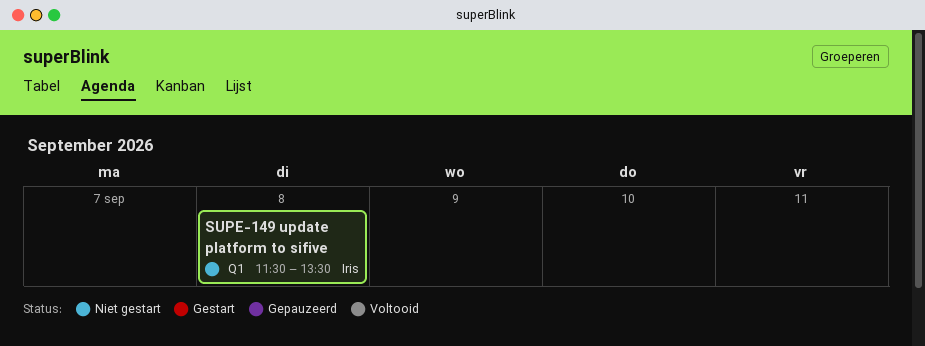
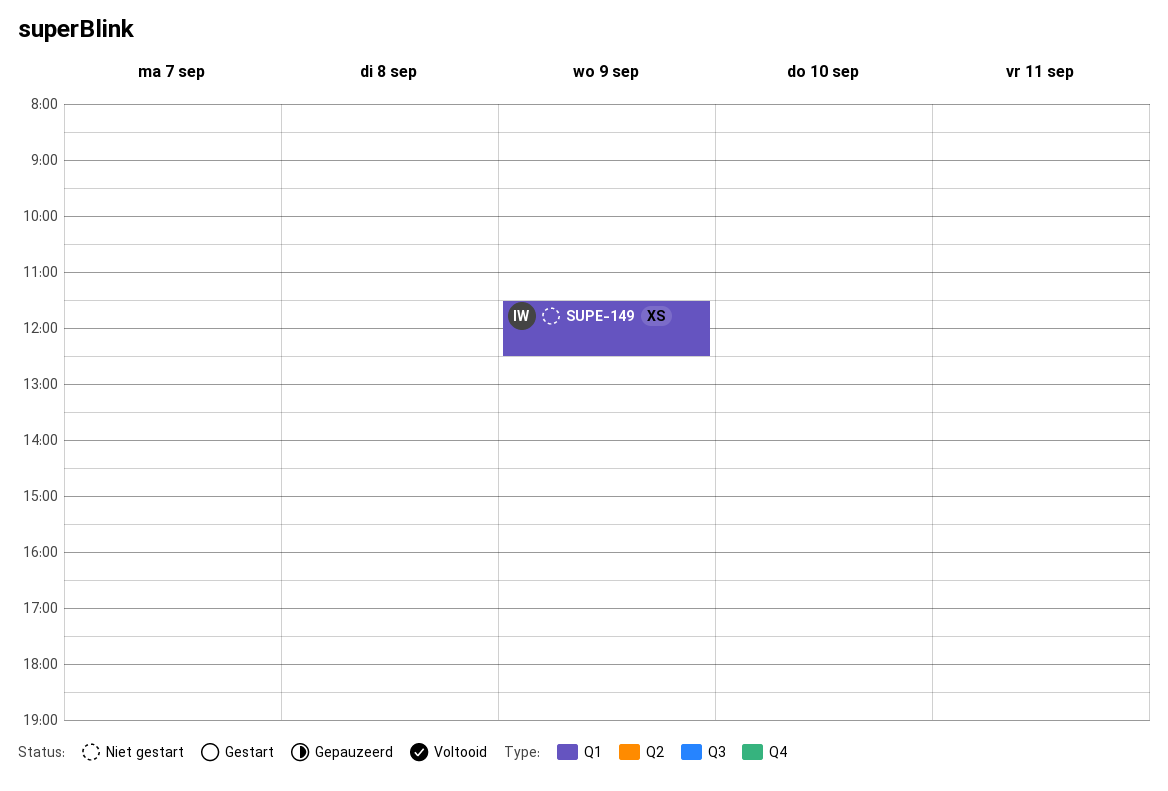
SUPE-149, day: Sep 8 -> Sep 9
SUPE-149, ends: 13:30 -> 12:30

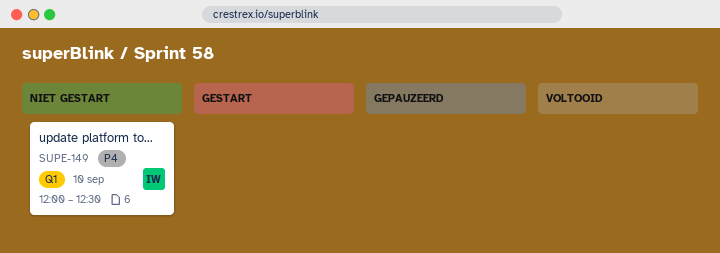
SUPE-149, day: Sep 9 -> Sep 10
SUPE-149, begins: 11:30 -> 12:00

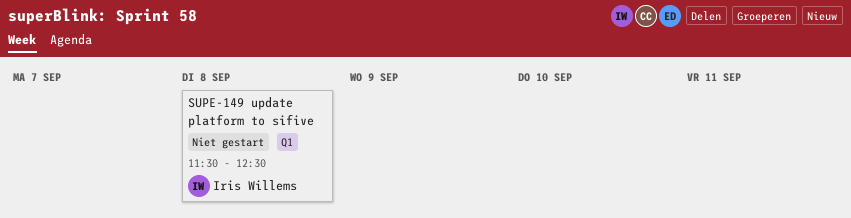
SUPE-149, day: Sep 10 -> Sep 8
SUPE-149, begins: 12:00 -> 11:30

